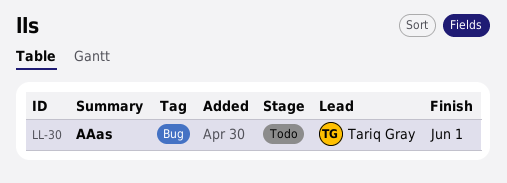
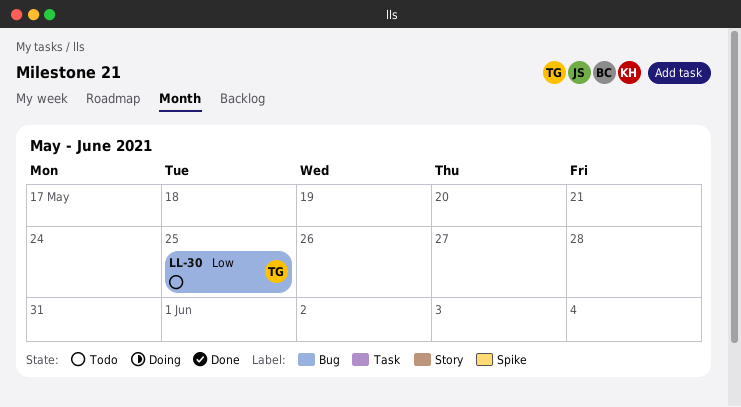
LL-30, due: Jun 1 -> May 25

